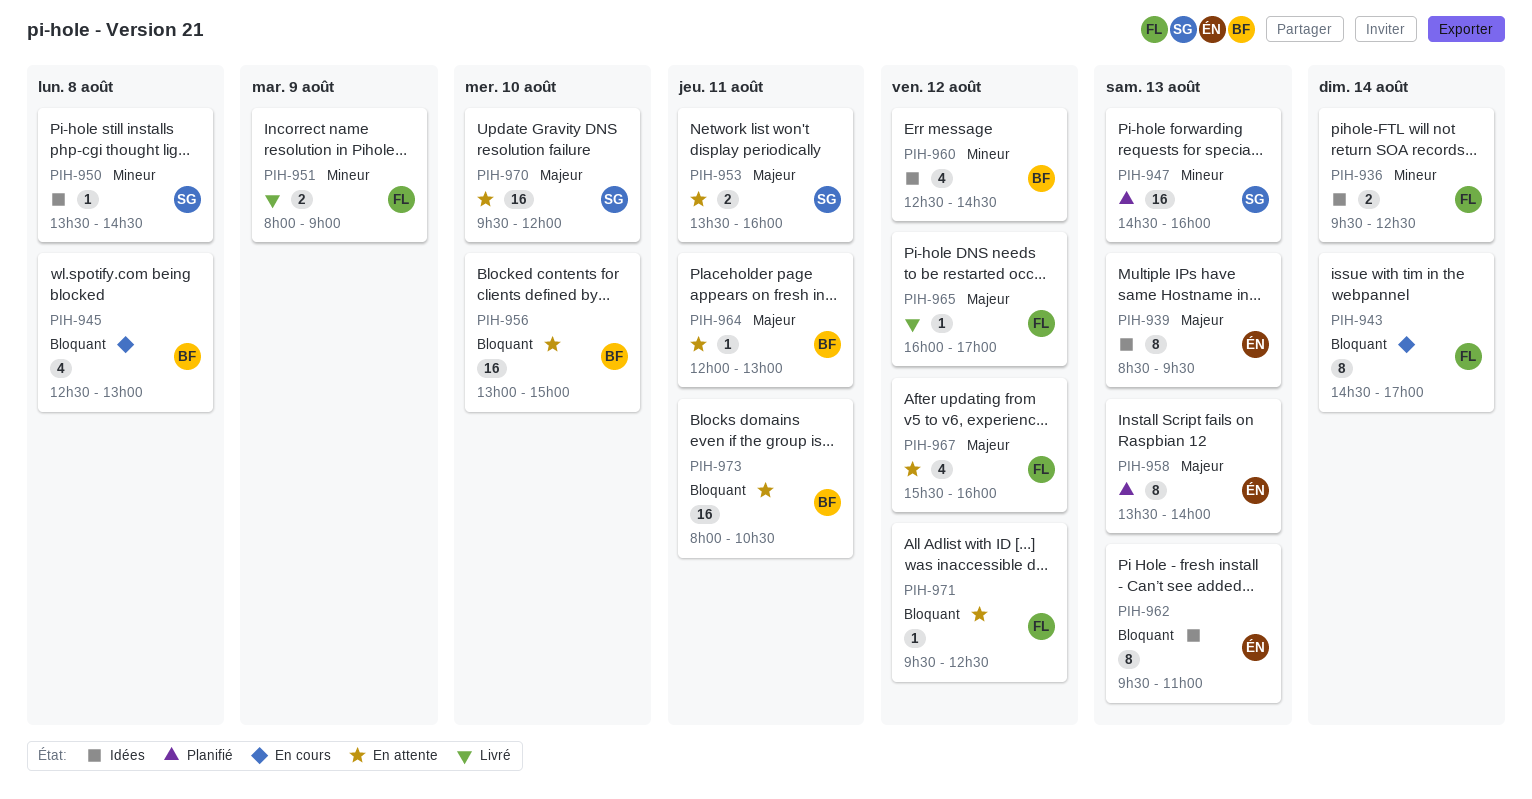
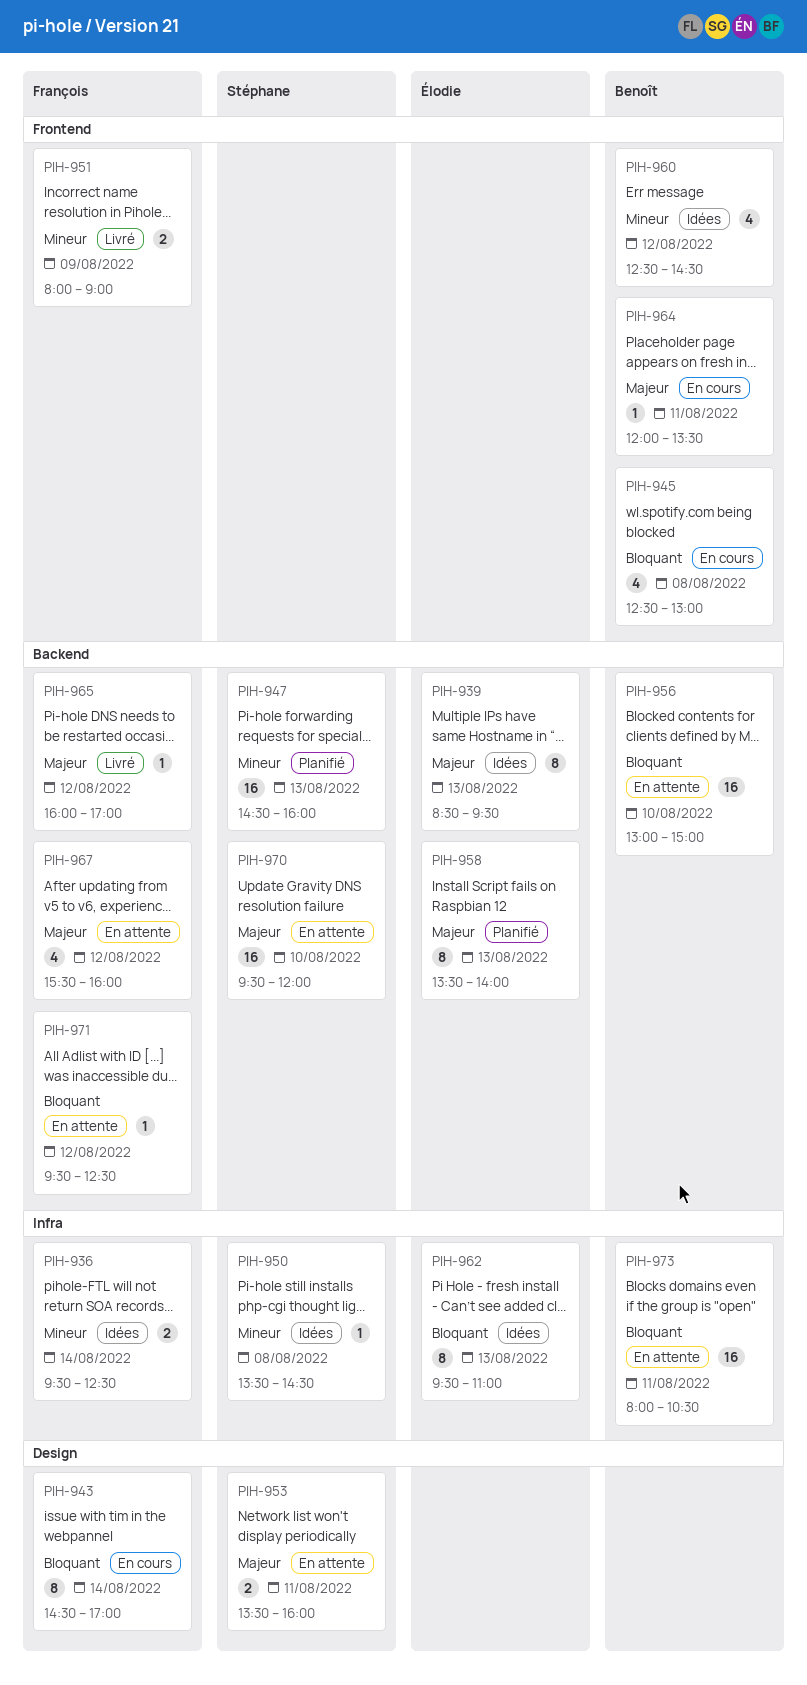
PIH-964, status: En attente -> En cours
PIH-964, ends: 13:00 -> 13:30

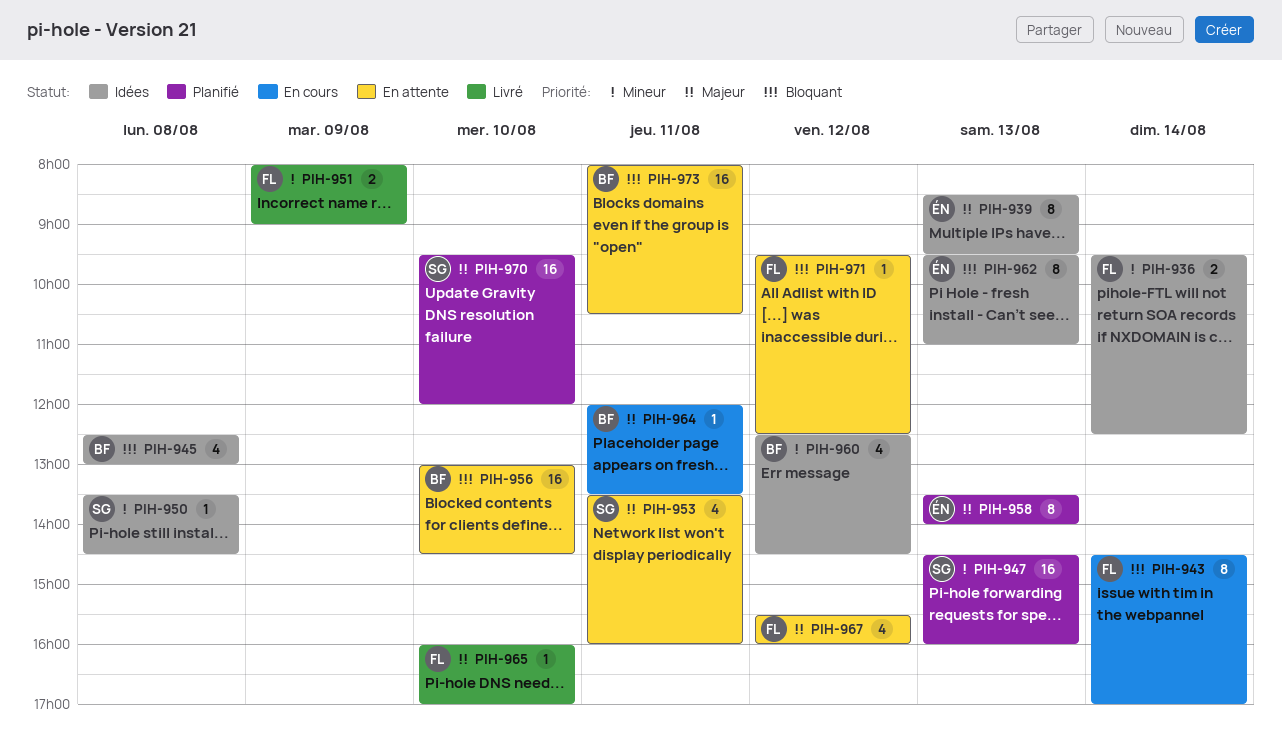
PIH-945, status: En cours -> Idées
PIH-953, estimate: 2 -> 4
PIH-956, ends: 15:00 -> 14:30
PIH-965, day: Aug 12 -> Aug 10
PIH-970, status: En attente -> Planifié

